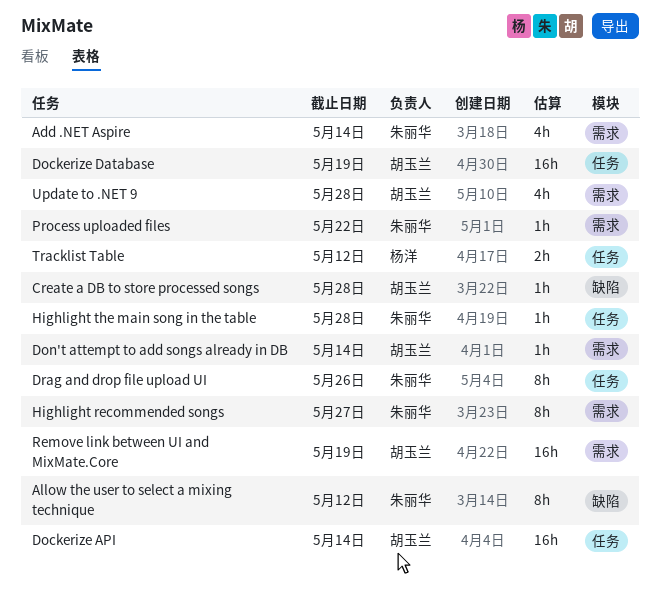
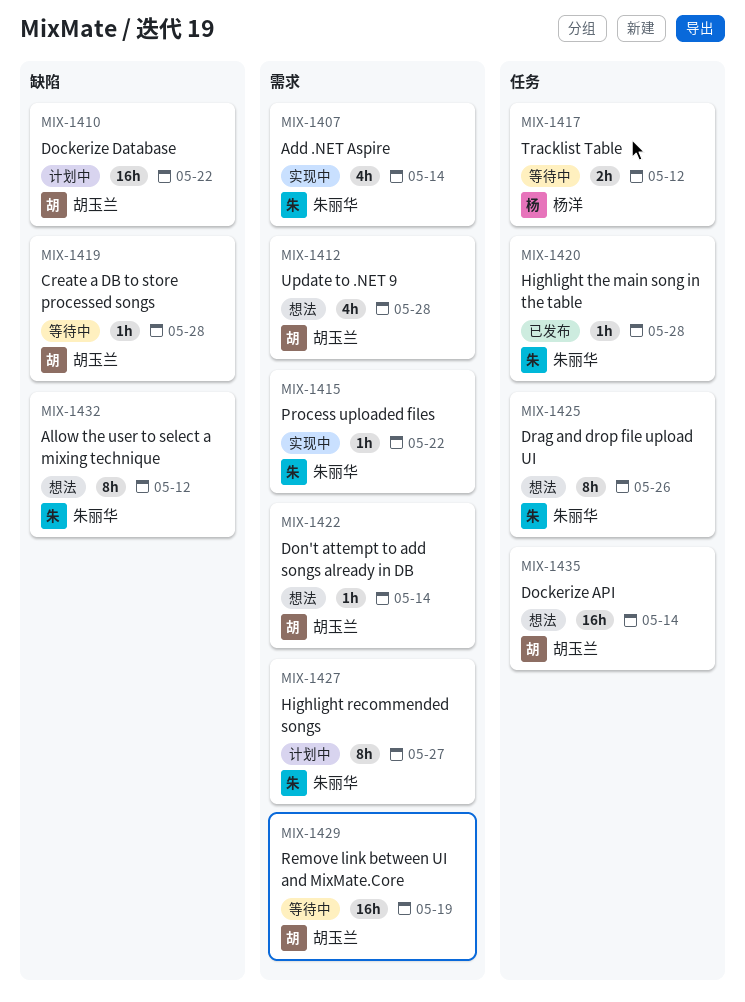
Dockerize Database, label: 任务 -> 缺陷
Dockerize Database, due: May 19 -> May 22

